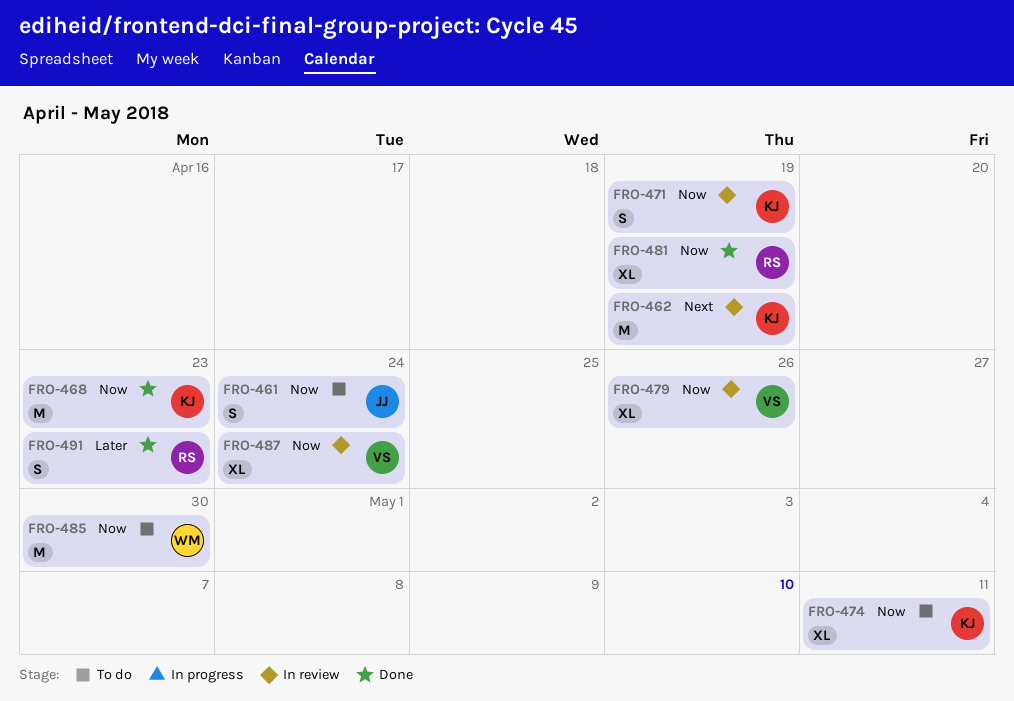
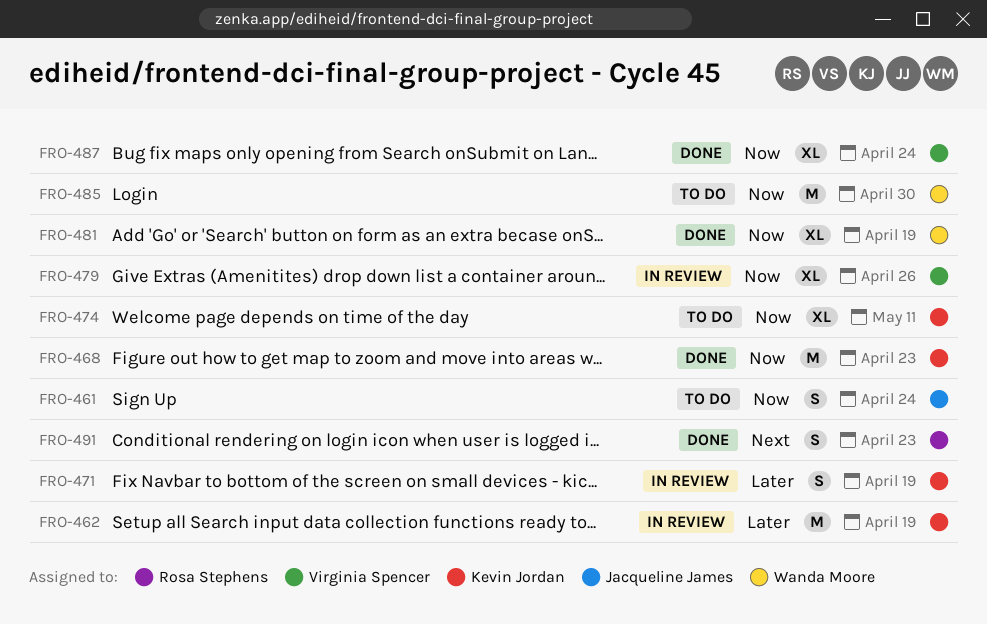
FRO-462, priority: Next -> Later
FRO-471, priority: Now -> Later
FRO-481, owner: Rosa Stephens -> Wanda Moore
FRO-487, status: In review -> Done
FRO-491, priority: Later -> Next

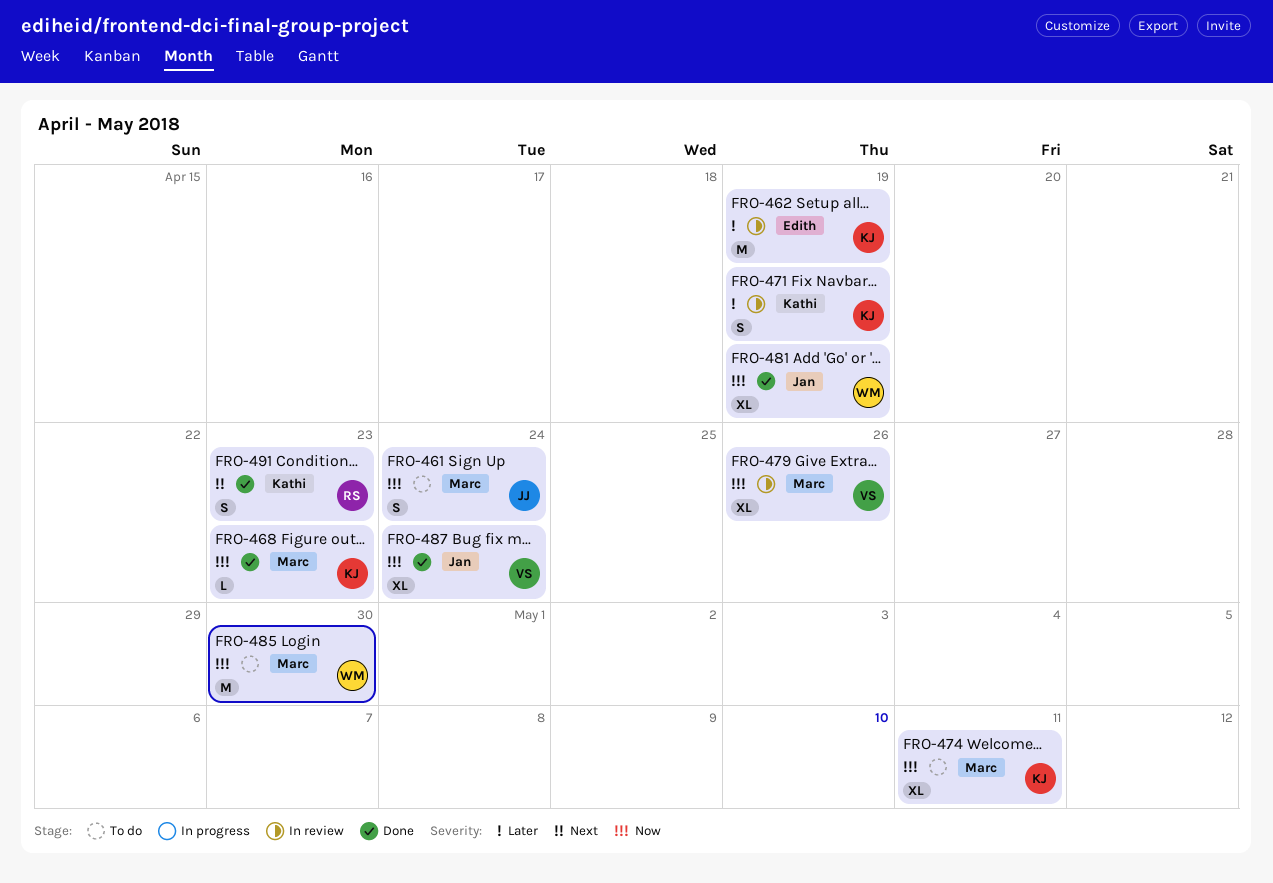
FRO-468, estimate: M -> L

